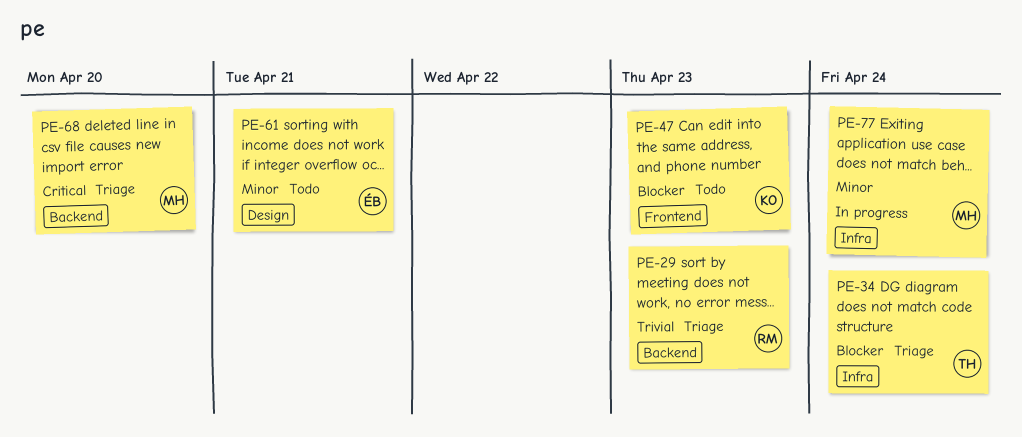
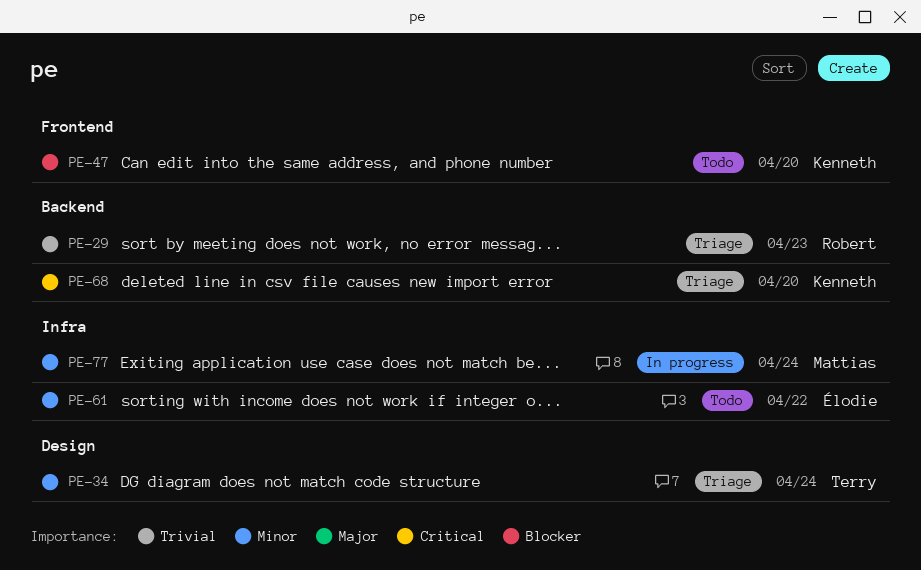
PE-34, priority: Blocker -> Minor
PE-34, label: Infra -> Design
PE-47, due: Apr 23 -> Apr 20
PE-61, label: Design -> Infra
PE-61, due: Apr 21 -> Apr 22
PE-68, owner: Mattias -> Kenneth

